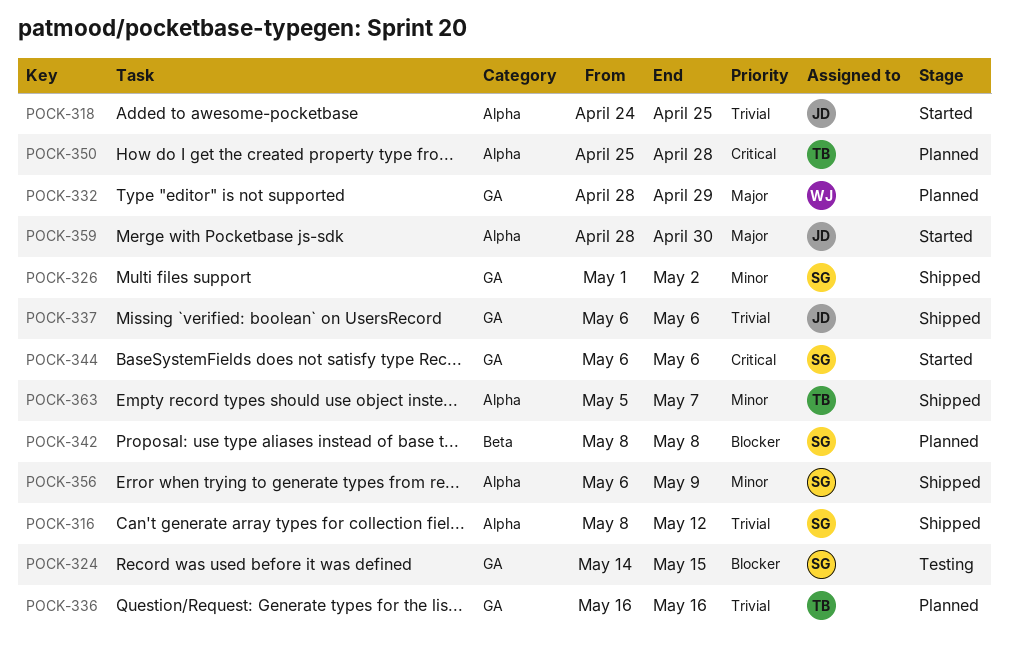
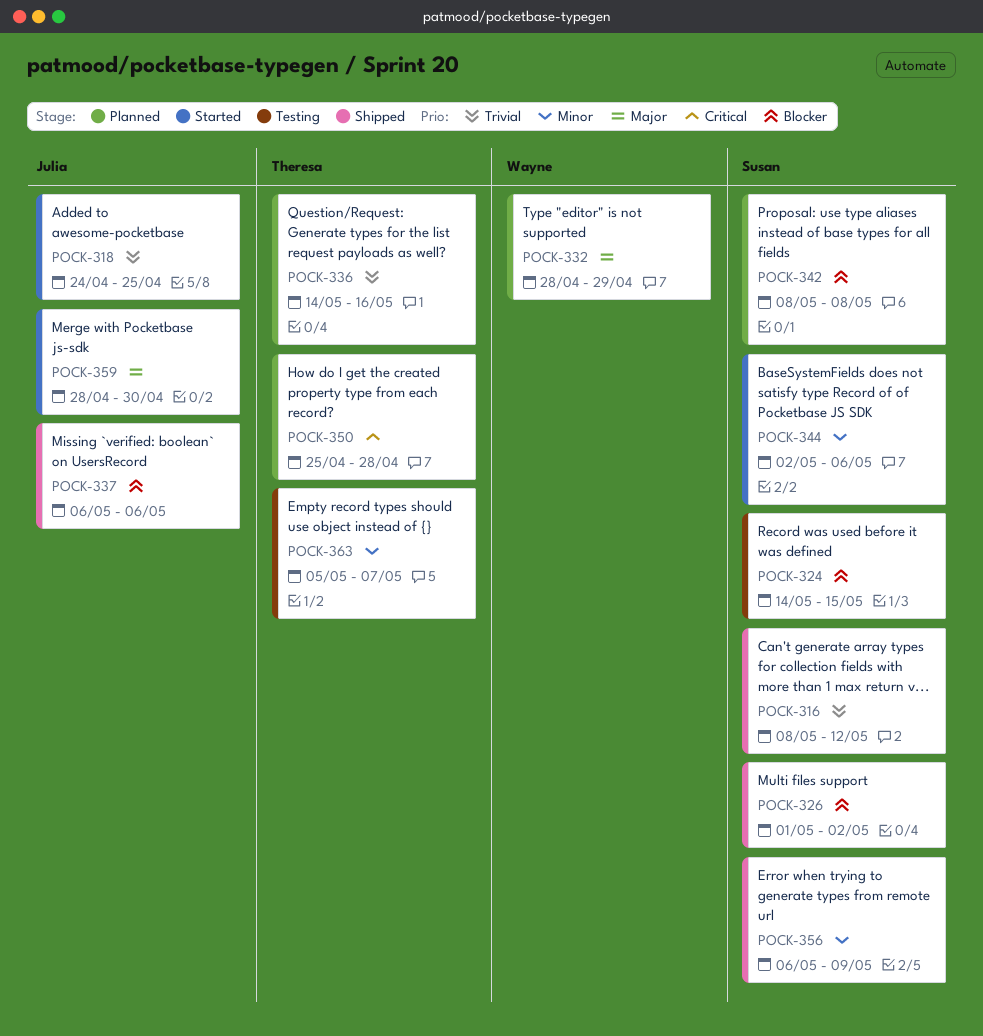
POCK-326, priority: Minor -> Blocker
POCK-336, start: May 16 -> May 14
POCK-337, priority: Trivial -> Blocker
POCK-344, priority: Critical -> Minor
POCK-344, start: May 6 -> May 2
POCK-363, status: Shipped -> Testing

